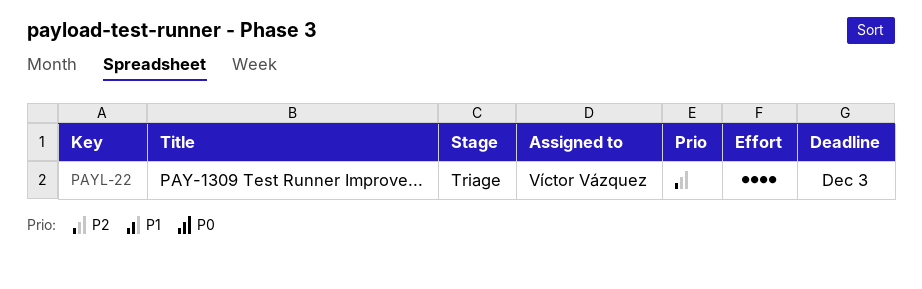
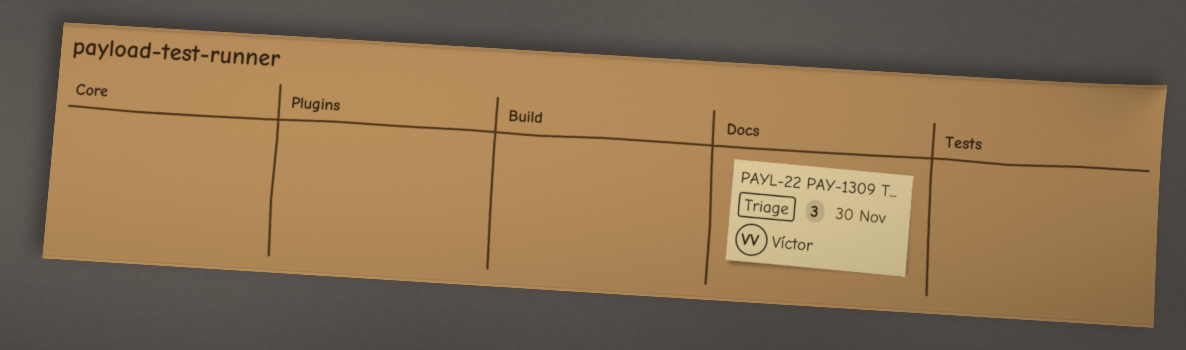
PAYL-22, estimate: 4 -> 3
PAYL-22, due: Dec 3 -> Nov 30

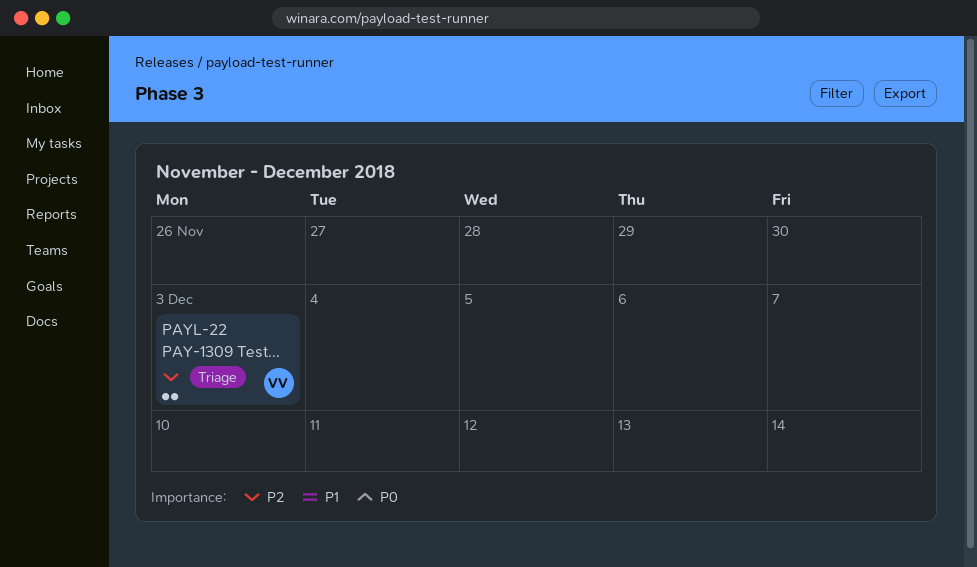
PAYL-22, estimate: 3 -> 2
PAYL-22, due: Nov 30 -> Dec 3

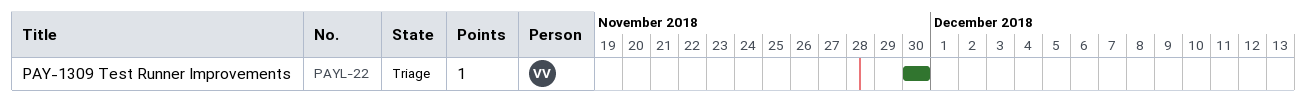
PAYL-22, estimate: 2 -> 1
PAYL-22, due: Dec 3 -> Nov 30

